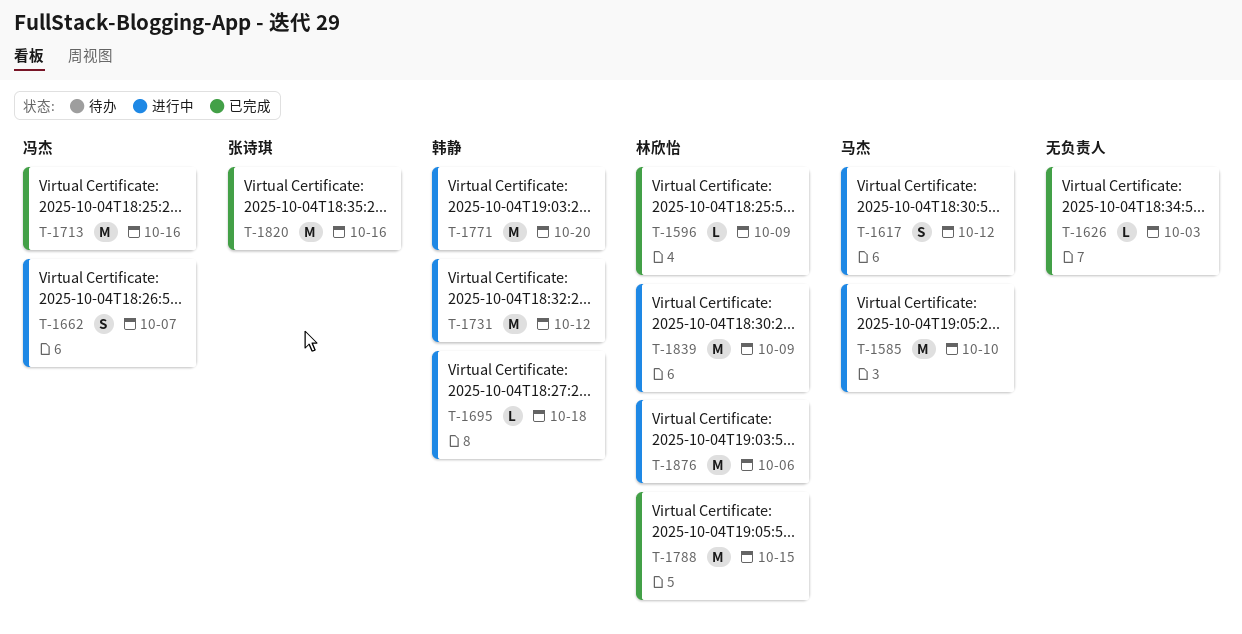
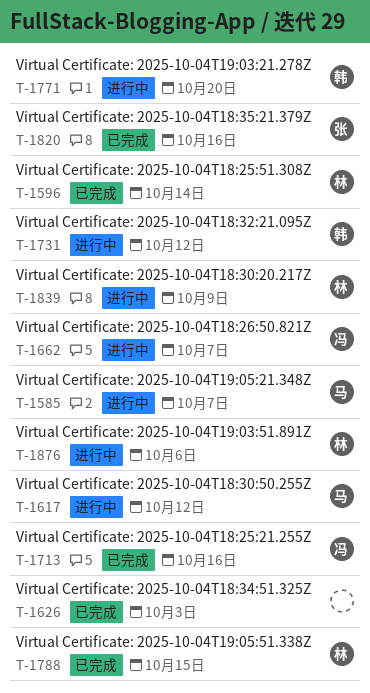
T-1585, due: Oct 10 -> Oct 7
T-1596, due: Oct 9 -> Oct 14
T-1695: present -> none

